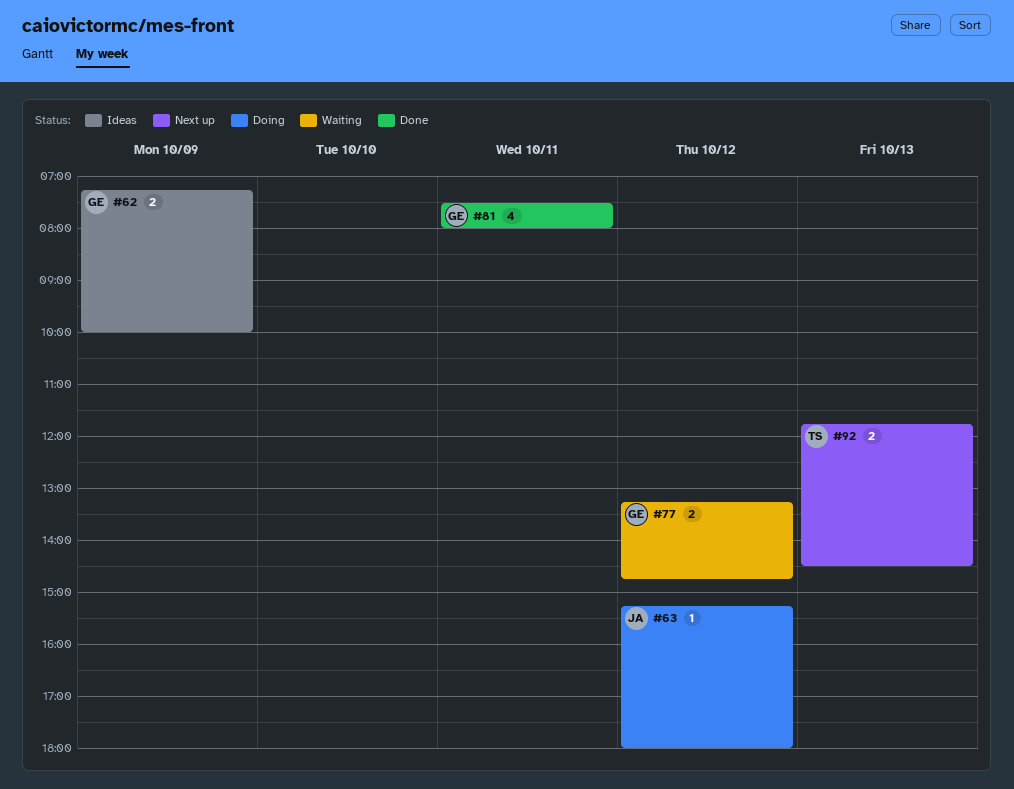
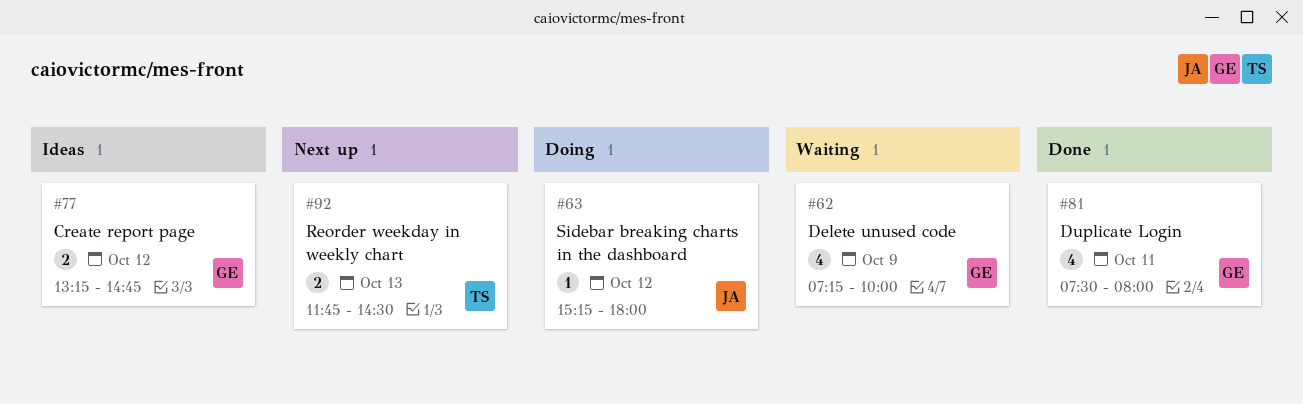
#62, status: Ideas -> Waiting
#62, estimate: 2 -> 4
#77, status: Waiting -> Ideas

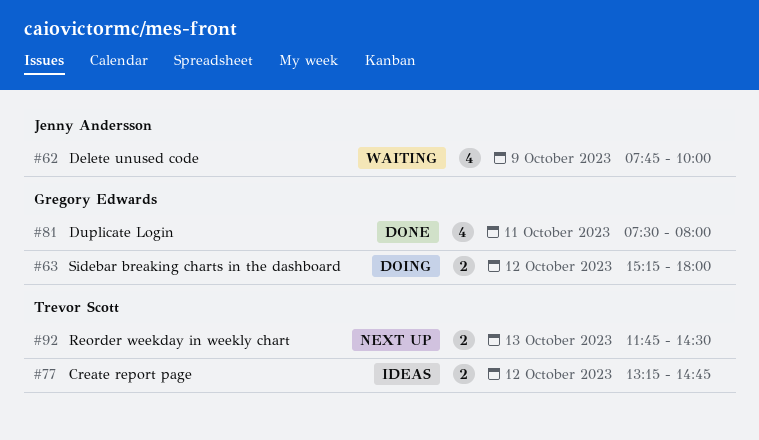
#62, owner: Gregory Edwards -> Jenny Andersson
#62, begins: 07:15 -> 07:45
#63, owner: Jenny Andersson -> Gregory Edwards
#63, estimate: 1 -> 2
#77, owner: Gregory Edwards -> Trevor Scott

